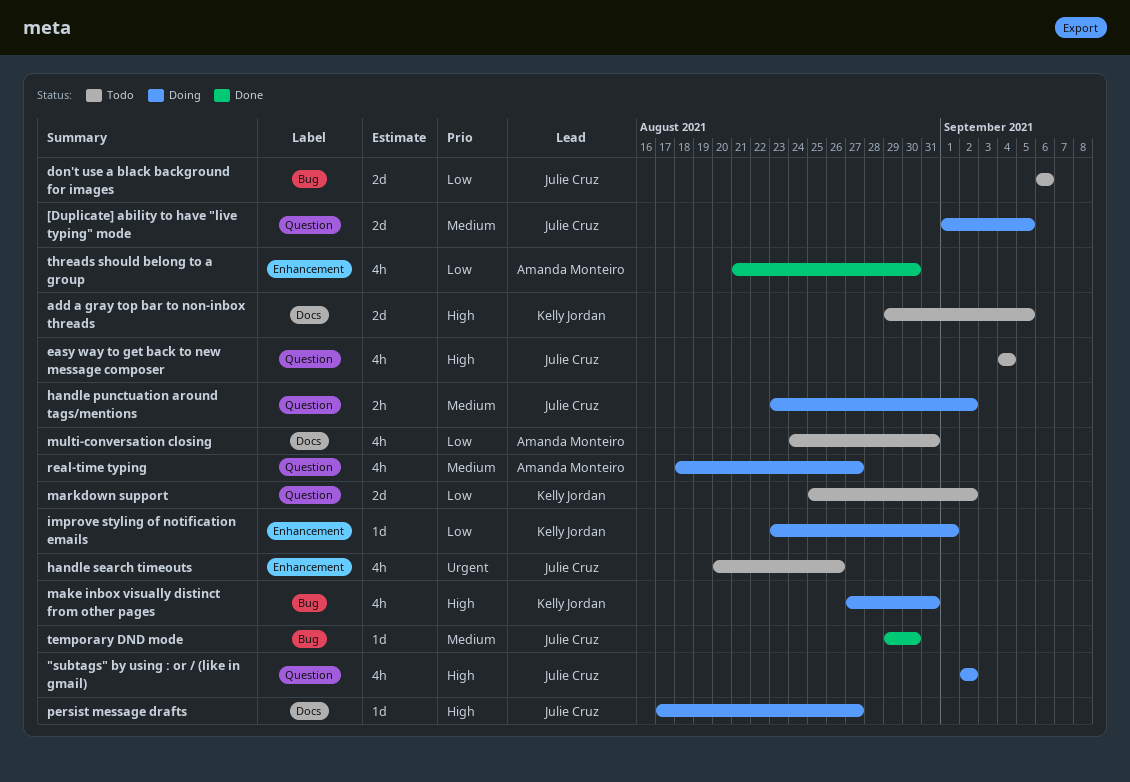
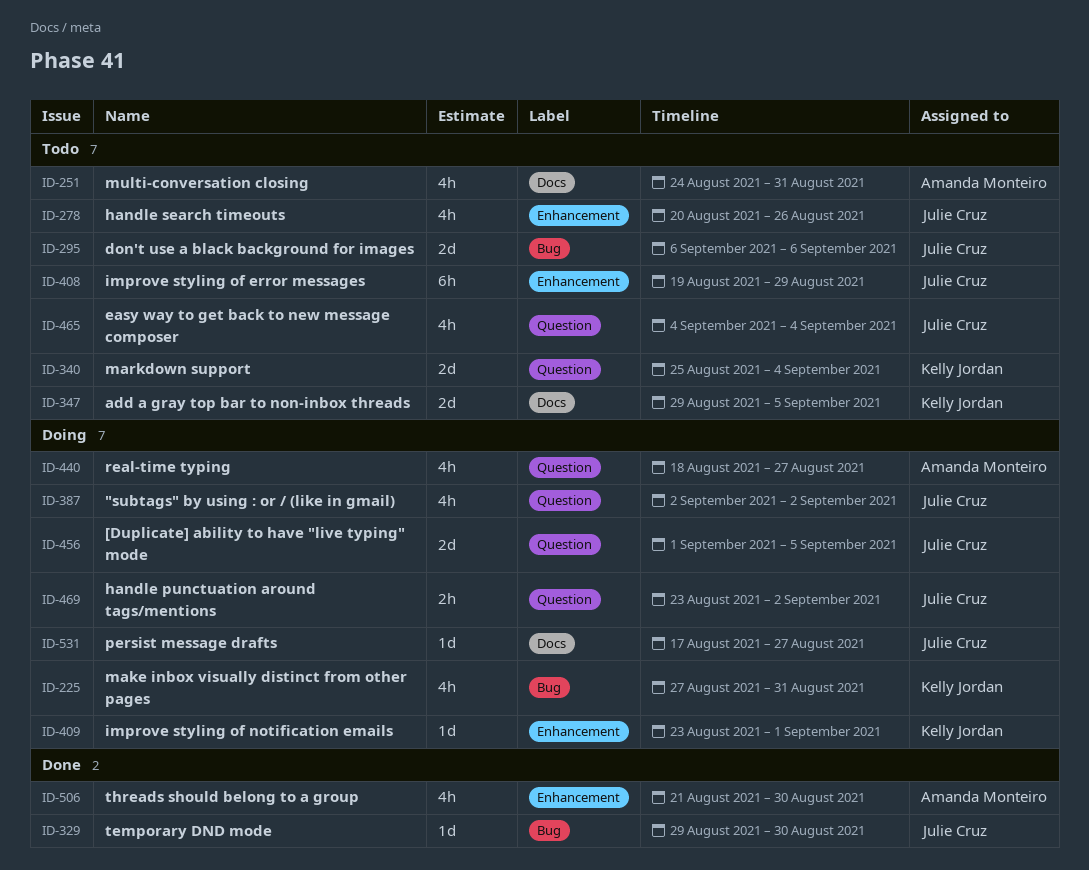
improve styling of error messages: none -> present
markdown support, due: Sep 2 -> Sep 4

